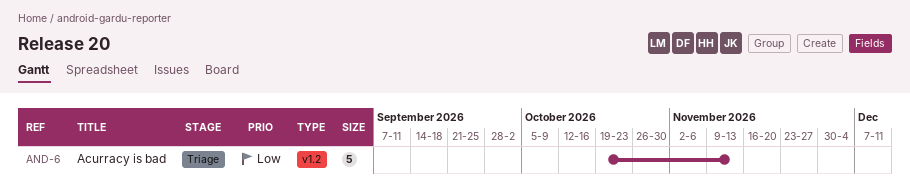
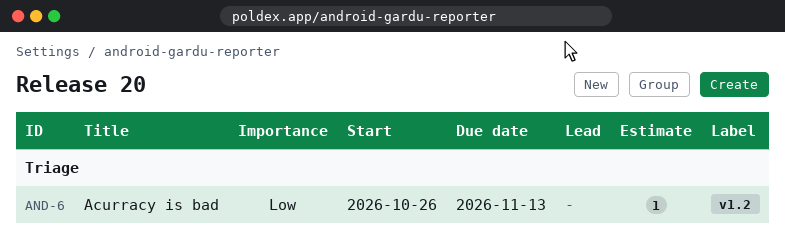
AND-6, estimate: 5 -> 1
AND-6, start: Oct 19 -> Oct 26

